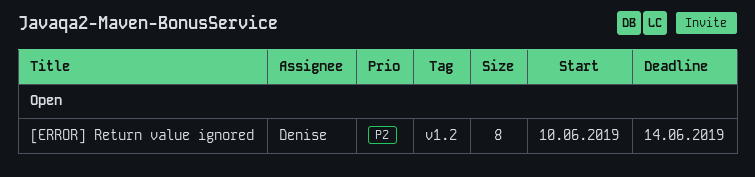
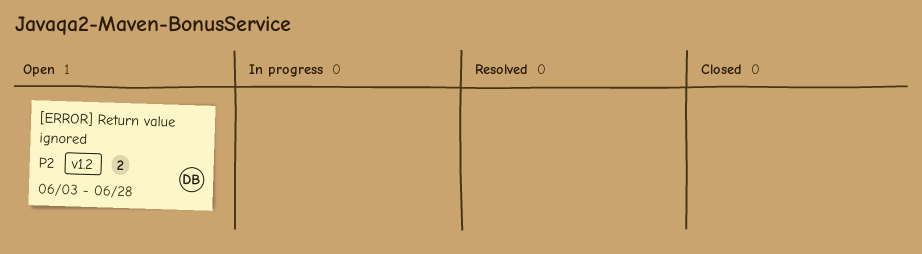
[ERROR] Return value ignored, estimate: 8 -> 2
[ERROR] Return value ignored, start: Jun 10 -> Jun 3
[ERROR] Return value ignored, due: Jun 14 -> Jun 28

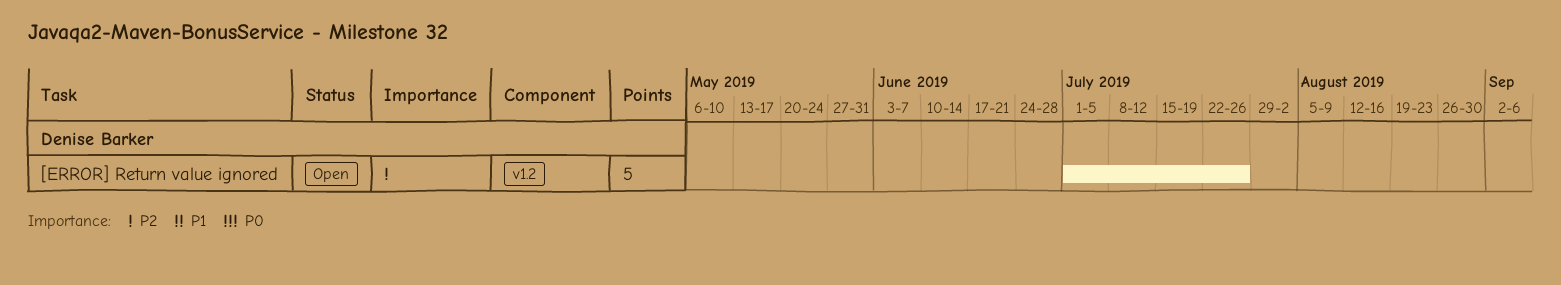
[ERROR] Return value ignored, estimate: 2 -> 5
[ERROR] Return value ignored, start: Jun 3 -> Jul 1
[ERROR] Return value ignored, due: Jun 28 -> Jul 26

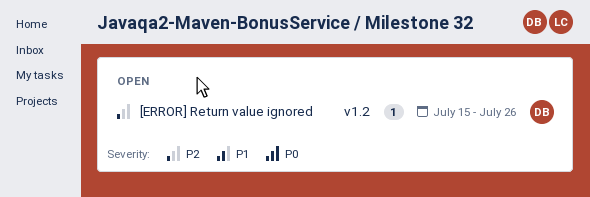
[ERROR] Return value ignored, estimate: 5 -> 1
[ERROR] Return value ignored, start: Jul 1 -> Jul 15

